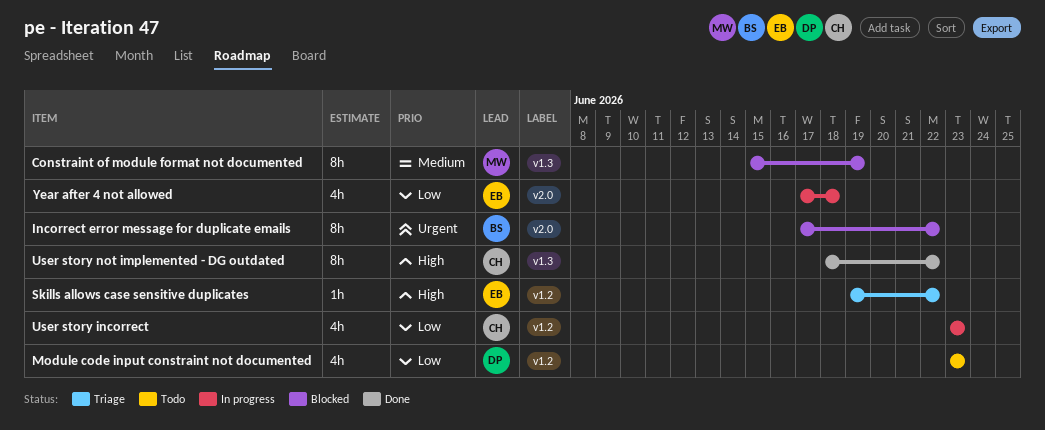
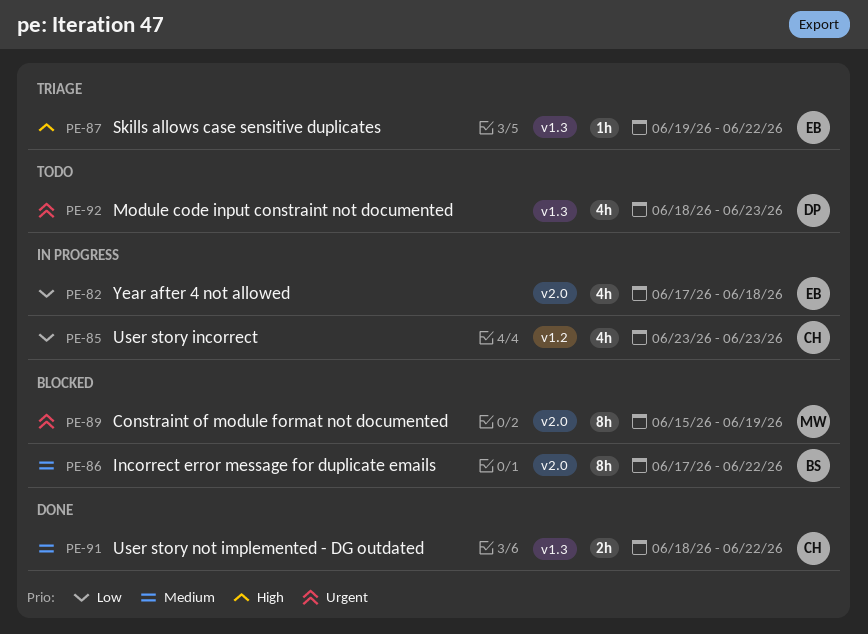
Constraint of module format not documented, priority: Medium -> Urgent
Constraint of module format not documented, label: v1.3 -> v2.0
Incorrect error message for duplicate emails, priority: Urgent -> Medium
Module code input constraint not documented, priority: Low -> Urgent
Module code input constraint not documented, label: v1.2 -> v1.3
Module code input constraint not documented, start: Jun 23 -> Jun 18
Skills allows case sensitive duplicates, label: v1.2 -> v1.3
User story not implemented - DG outdated, priority: High -> Medium
User story not implemented - DG outdated, estimate: 8h -> 2h

